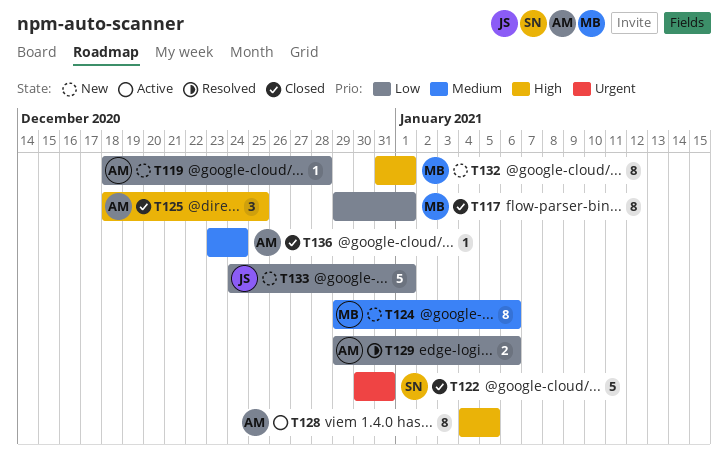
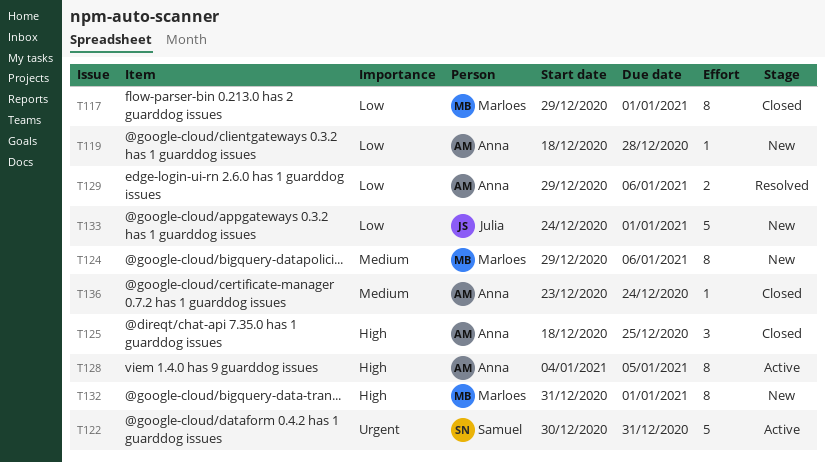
T122, status: Closed -> Active

